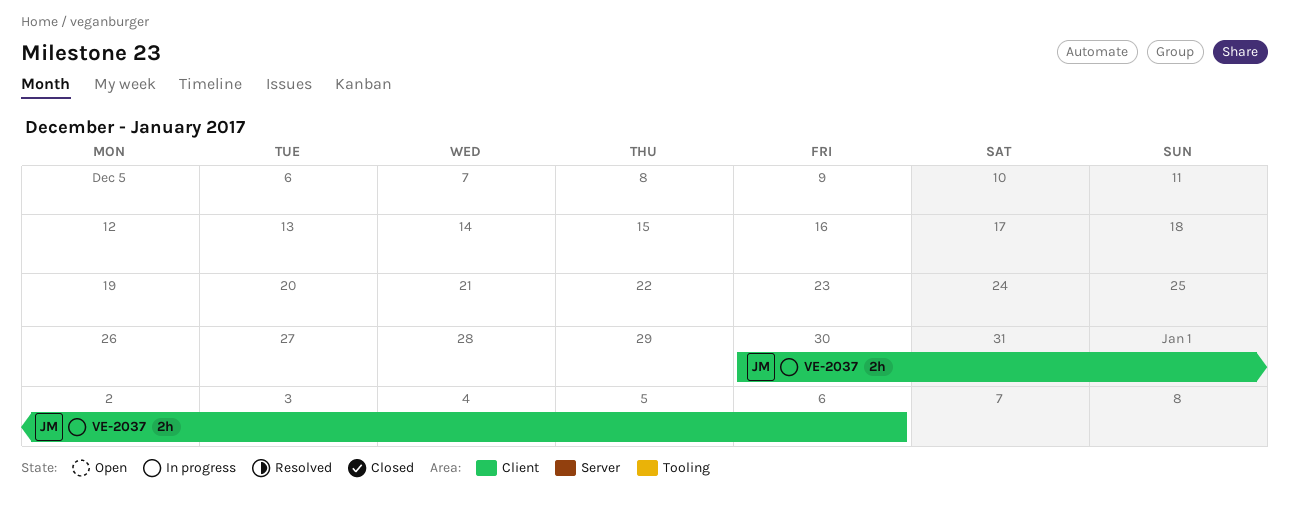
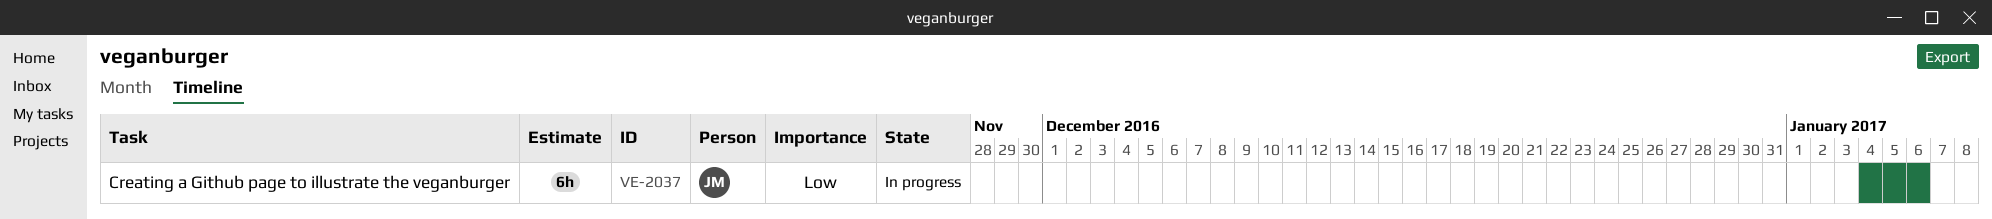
VE-2037, estimate: 2h -> 6h
VE-2037, start: Dec 30 -> Jan 4

